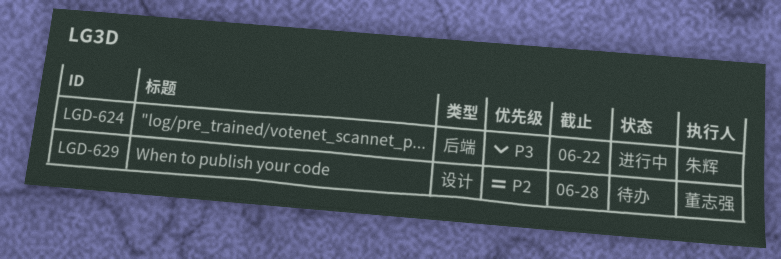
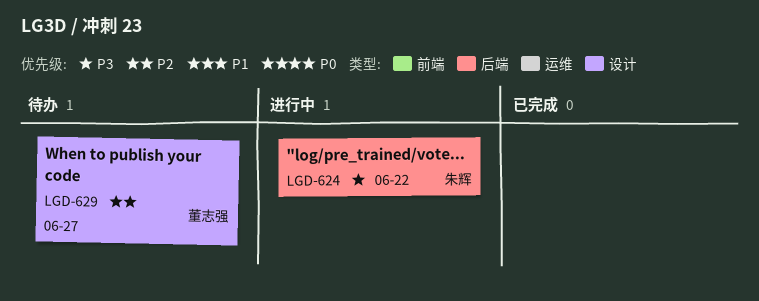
LGD-629, due: Jun 28 -> Jun 27

